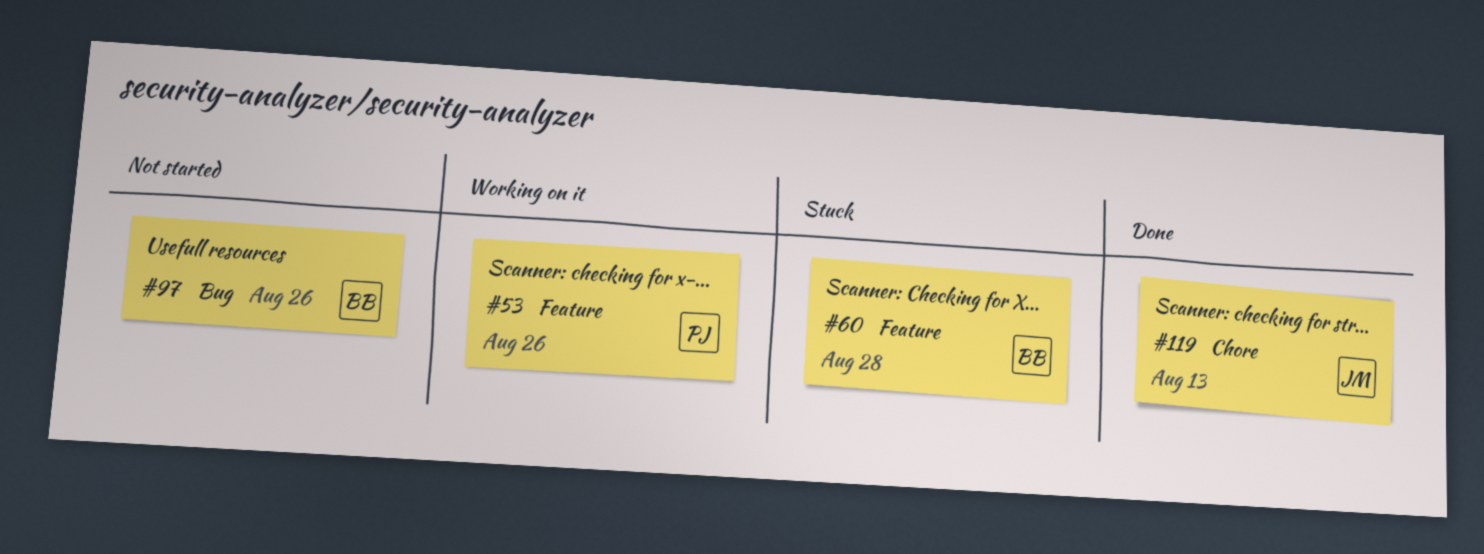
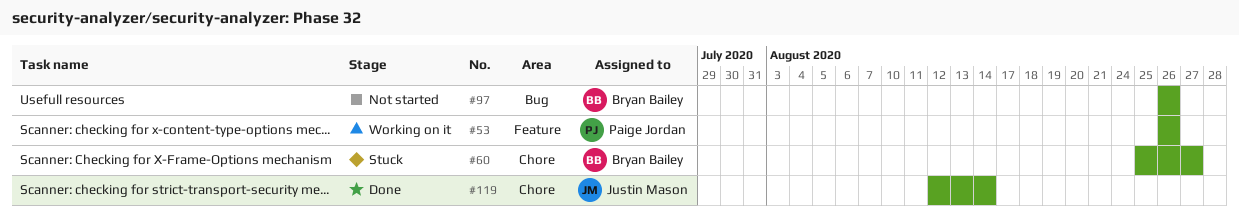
#60, label: Feature -> Chore
#60, due: Aug 28 -> Aug 27
#119, due: Aug 13 -> Aug 14

